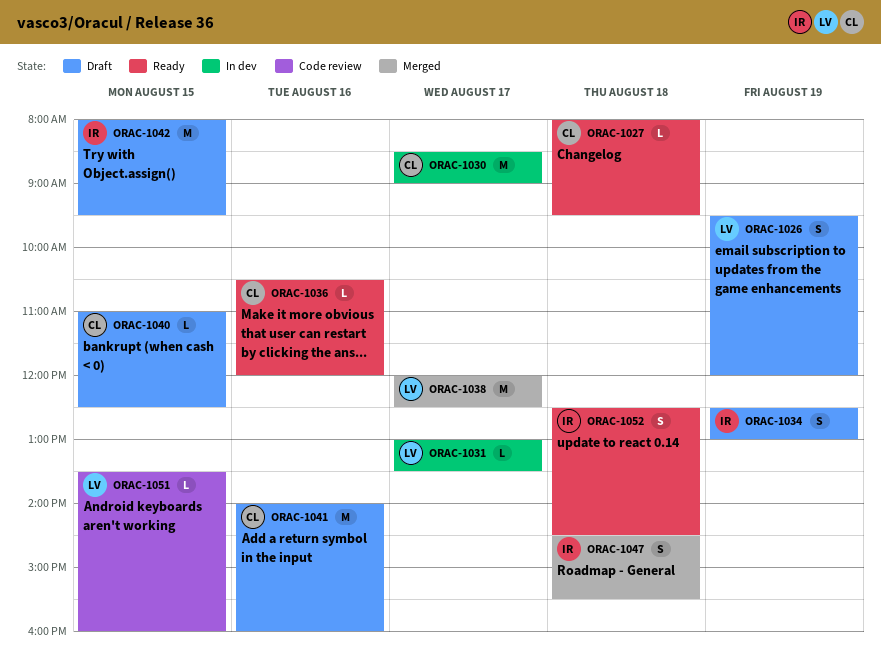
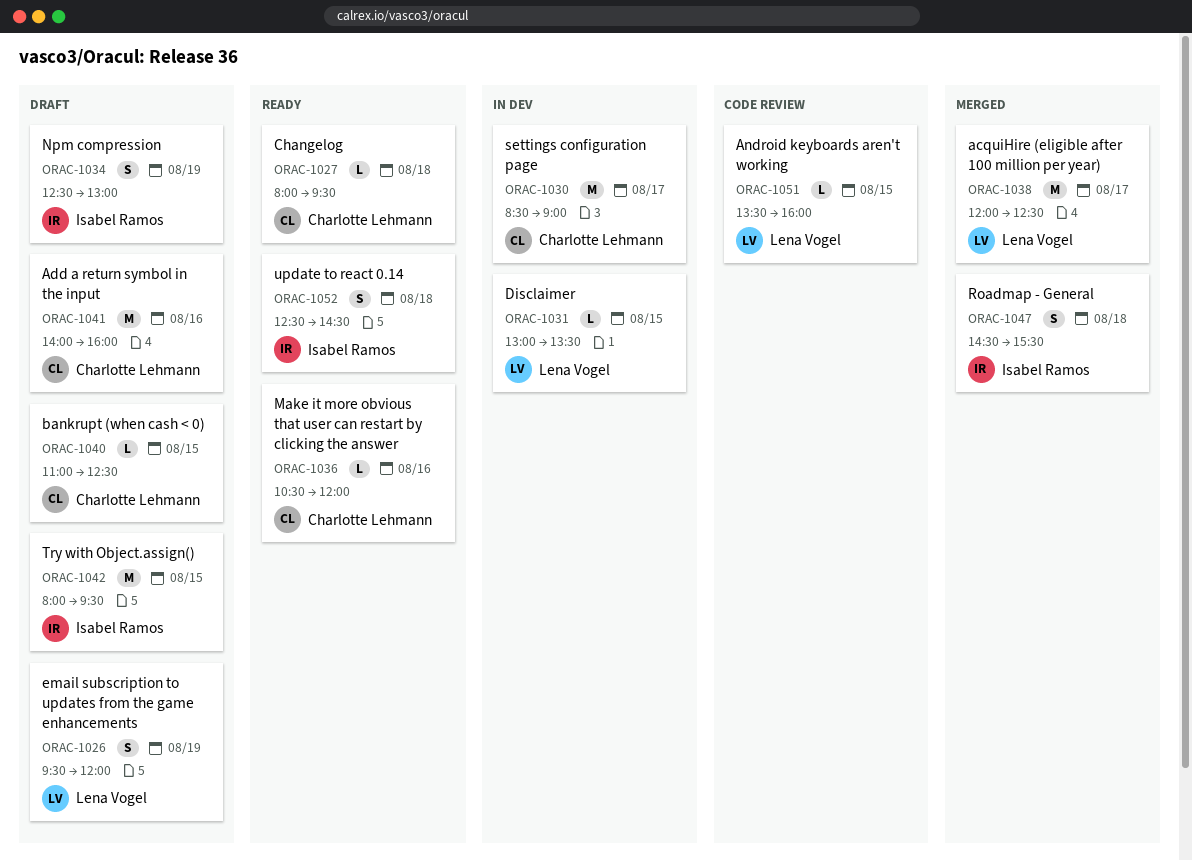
ORAC-1031, day: Aug 17 -> Aug 15

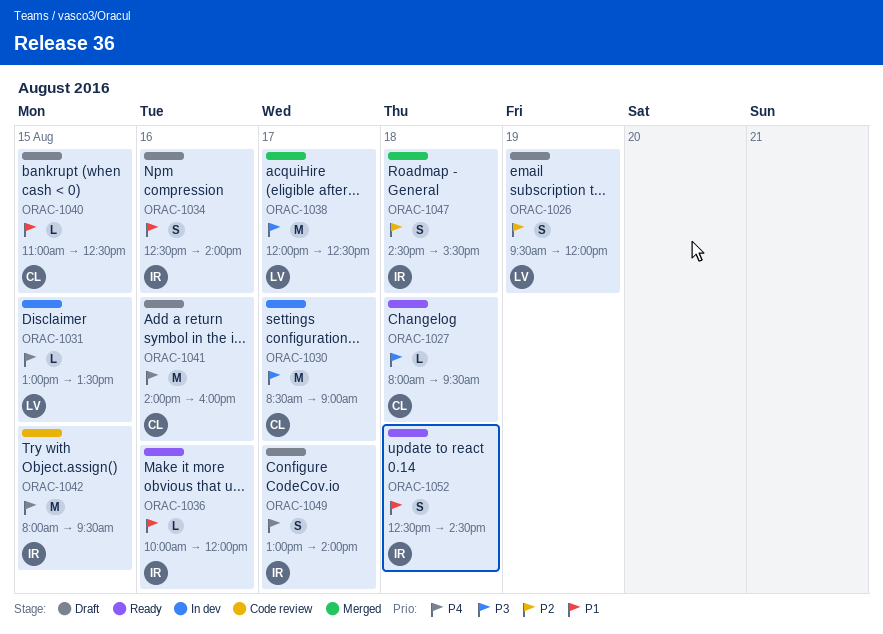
ORAC-1034, day: Aug 19 -> Aug 16
ORAC-1034, ends: 13:00 -> 14:00
ORAC-1036, owner: Charlotte Lehmann -> Isabel Ramos
ORAC-1036, begins: 10:30 -> 10:00
ORAC-1042, status: Draft -> Code review
ORAC-1049: none -> present
ORAC-1051: present -> none

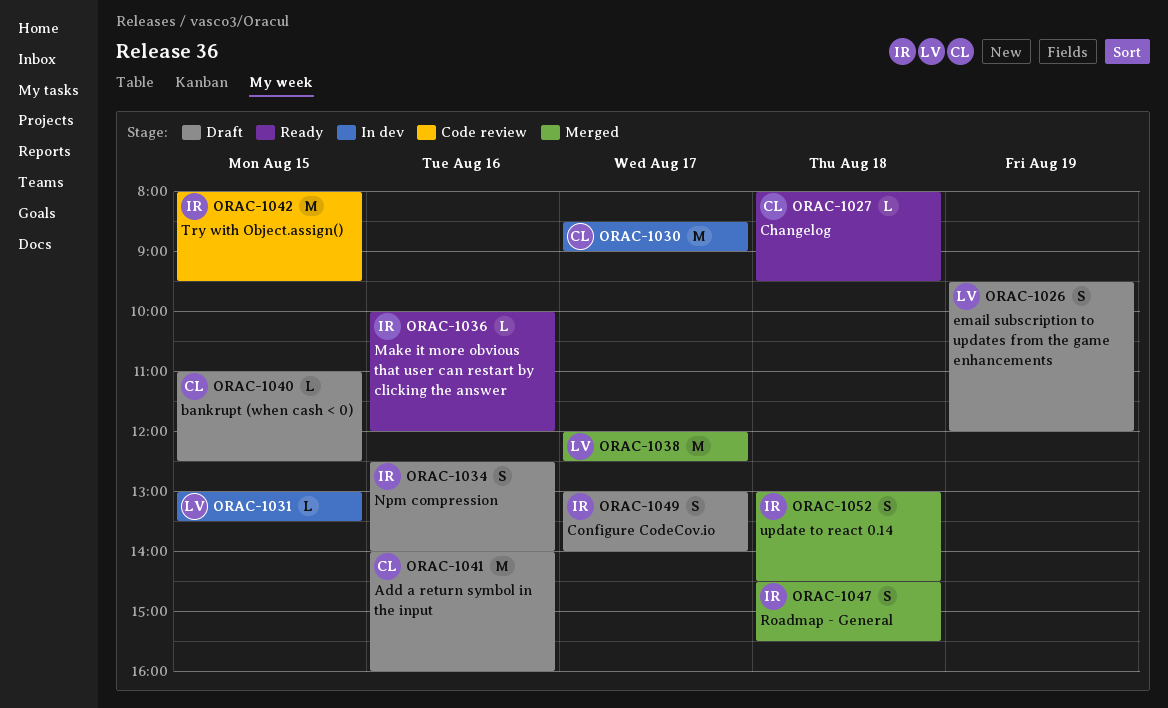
ORAC-1052, status: Ready -> Merged
ORAC-1052, begins: 12:30 -> 13:00

